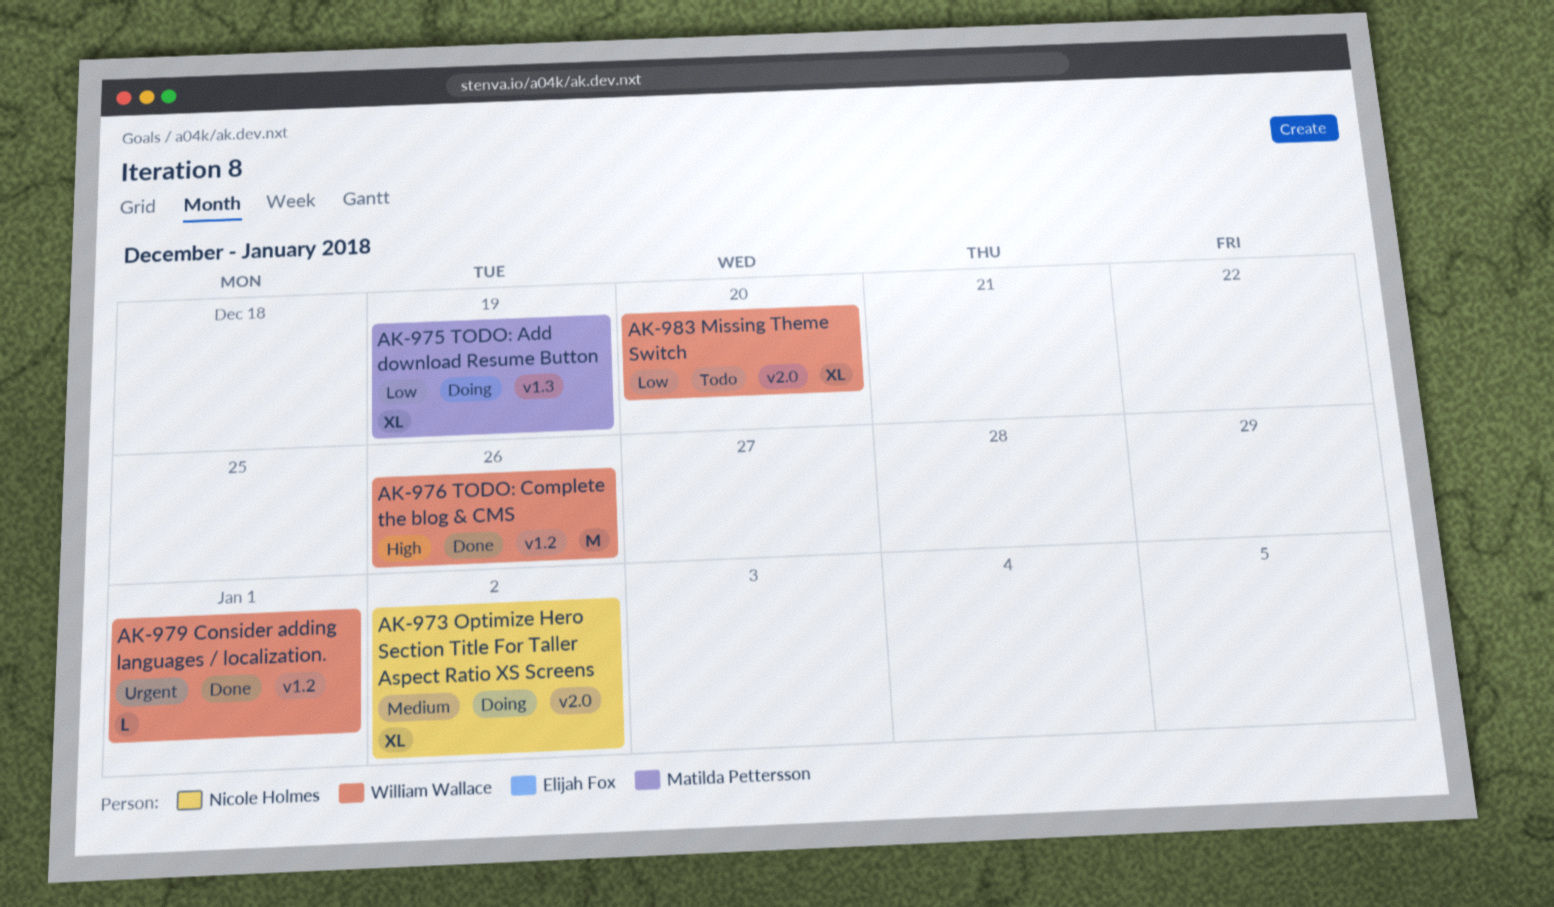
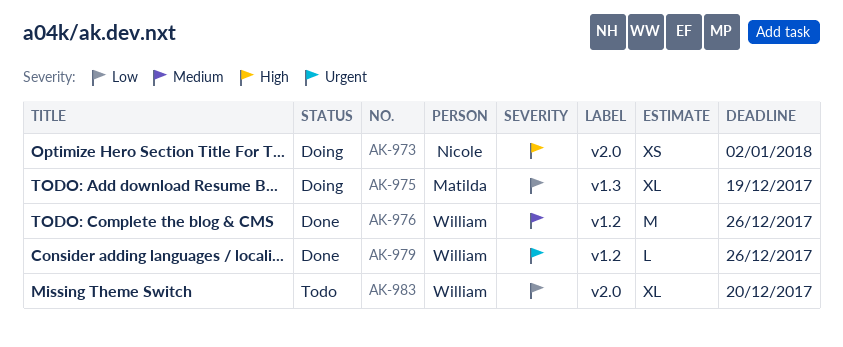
AK-973, priority: Medium -> High
AK-973, estimate: XL -> XS
AK-976, priority: High -> Medium
AK-979, due: Jan 1 -> Dec 26

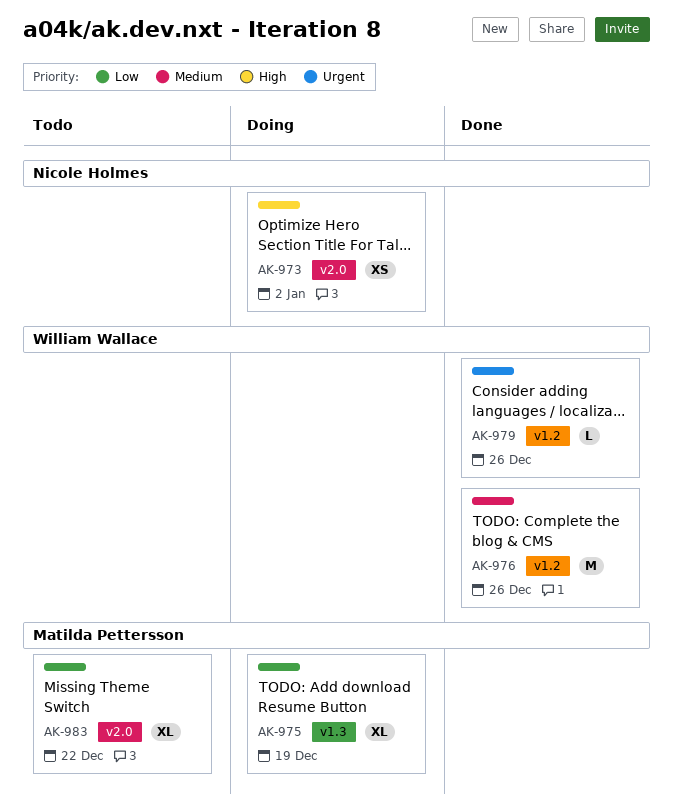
AK-983, owner: William Wallace -> Matilda Pettersson
AK-983, due: Dec 20 -> Dec 22

